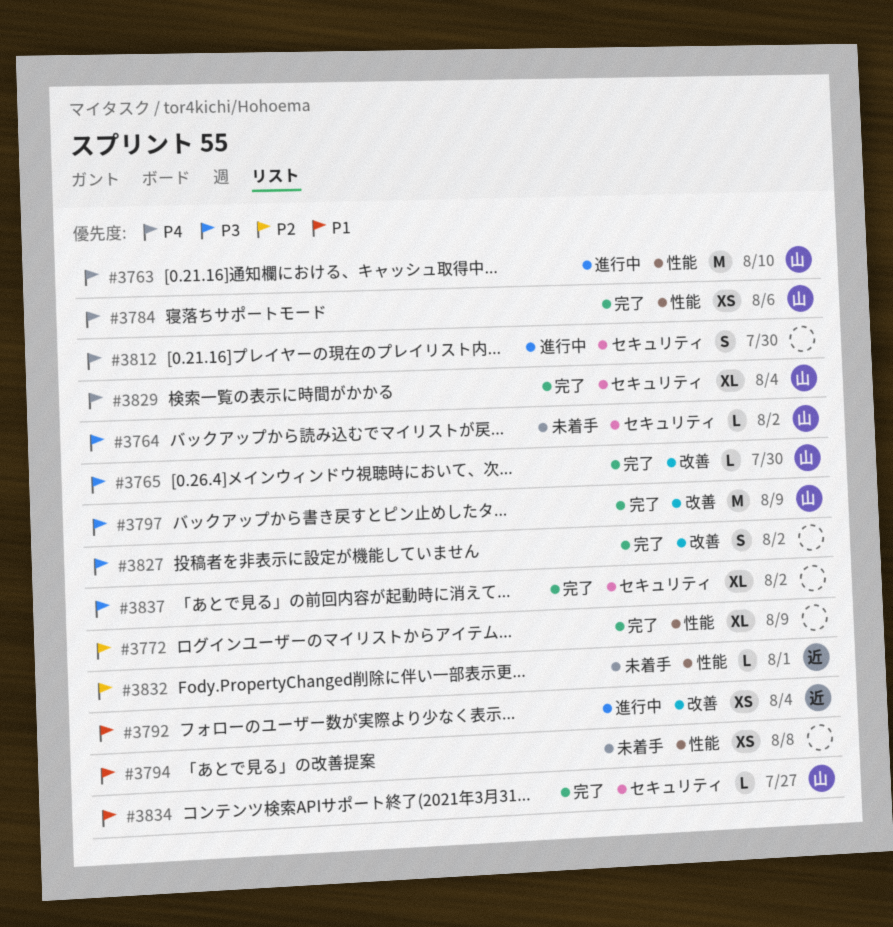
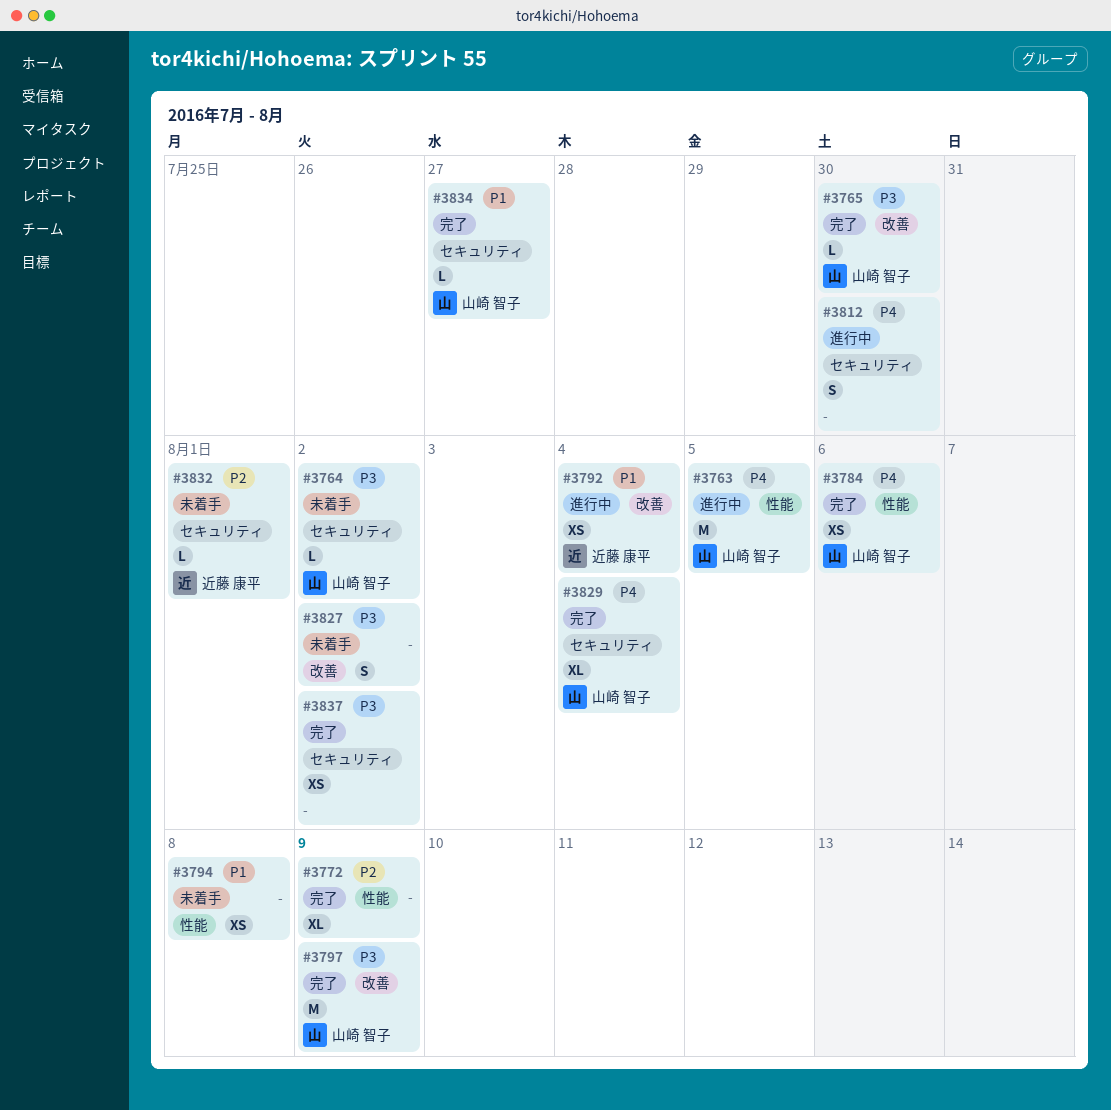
#3763, due: Aug 10 -> Aug 5
#3827, status: 完了 -> 未着手
#3832, label: 性能 -> セキュリティ
#3837, estimate: XL -> XS

